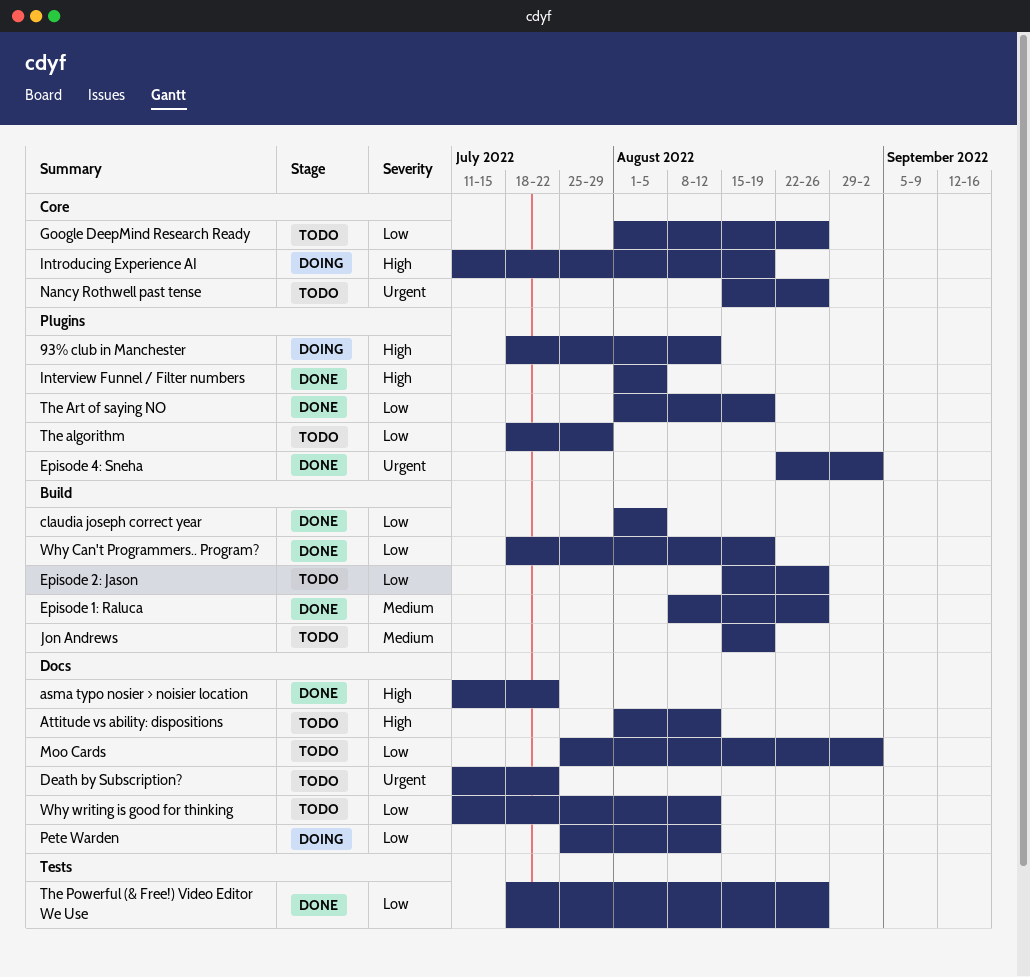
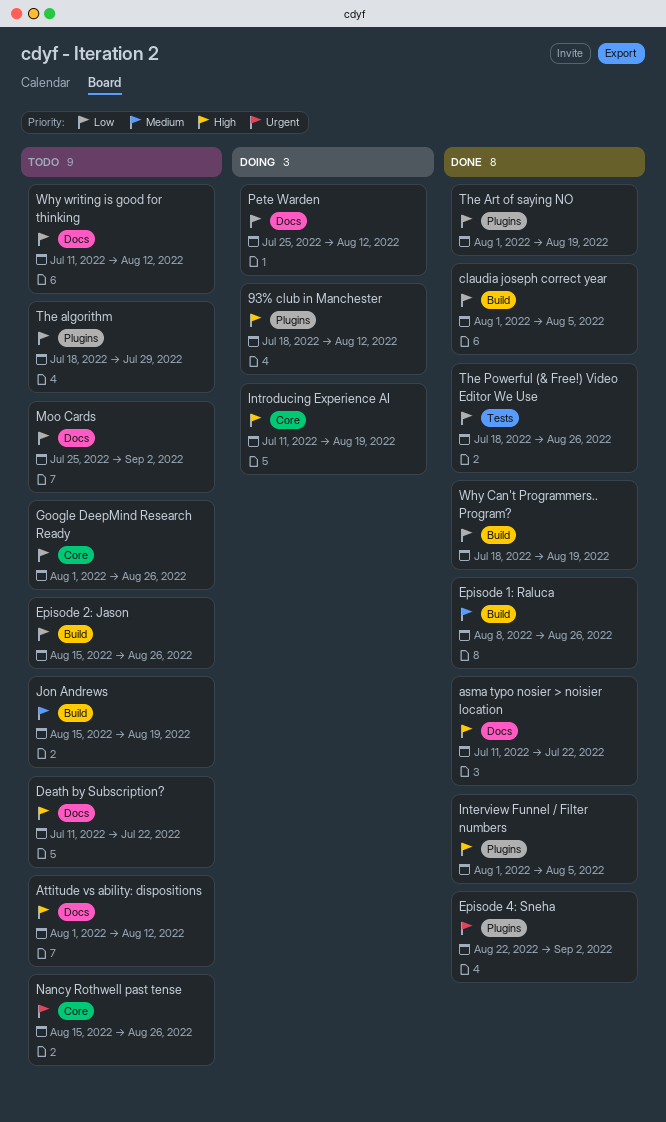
Death by Subscription?, priority: Urgent -> High

